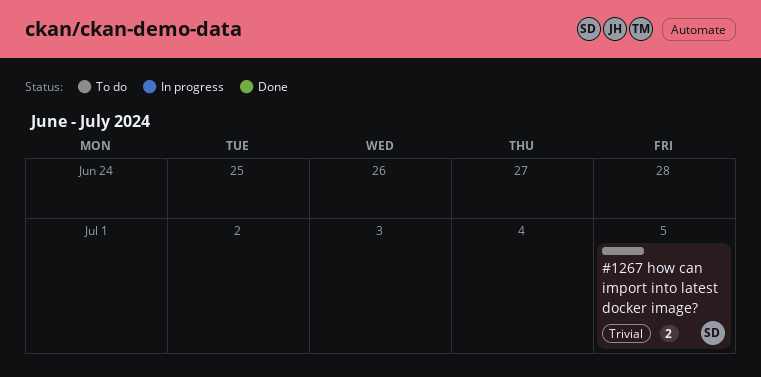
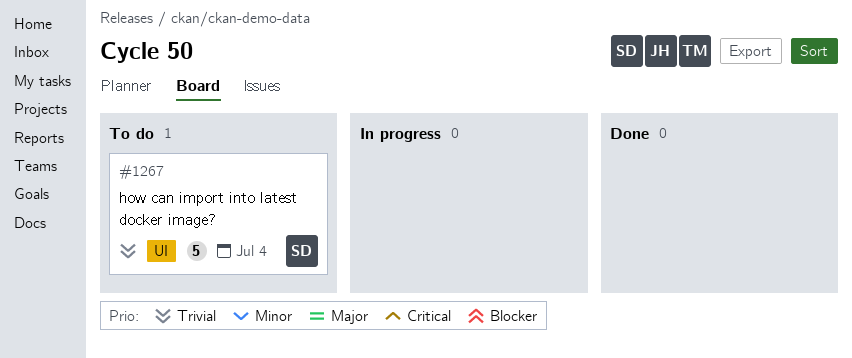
#1267, estimate: 2 -> 5
#1267, due: Jul 5 -> Jul 4

